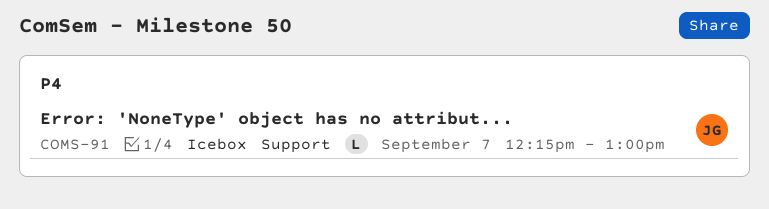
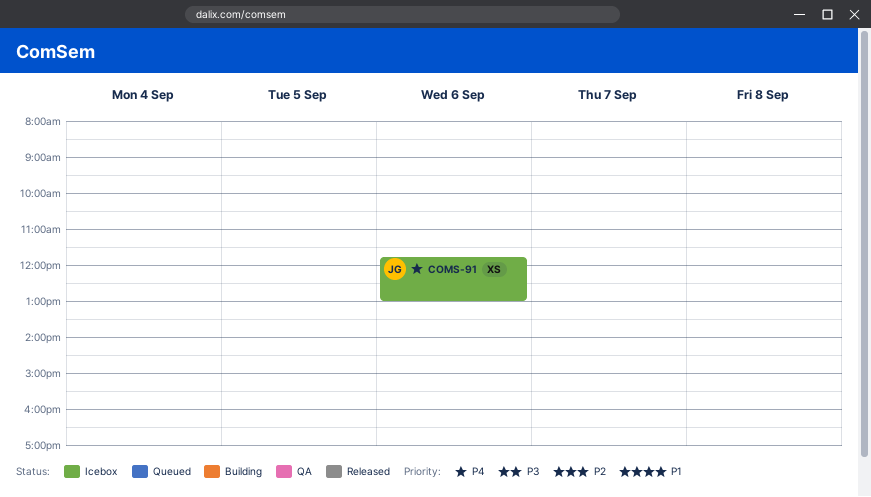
COMS-91, estimate: L -> XS
COMS-91, day: Sep 7 -> Sep 6
COMS-91, begins: 12:15 -> 11:45

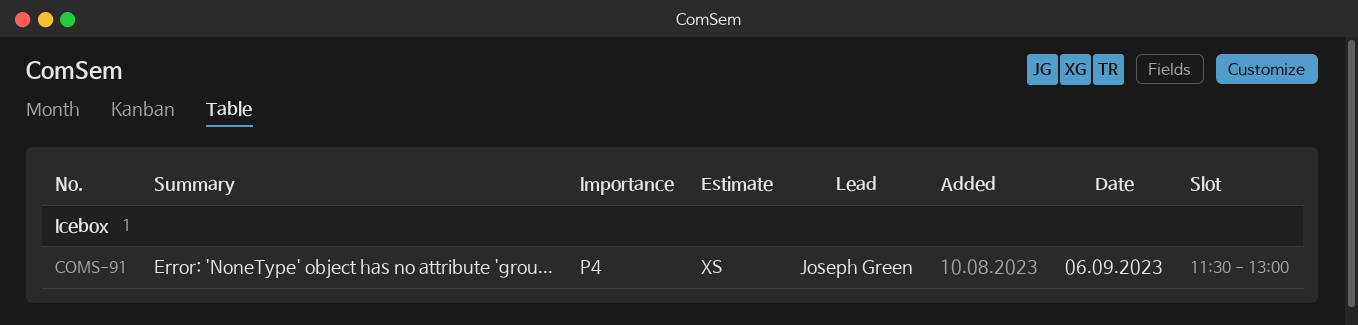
COMS-91, begins: 11:45 -> 11:30

